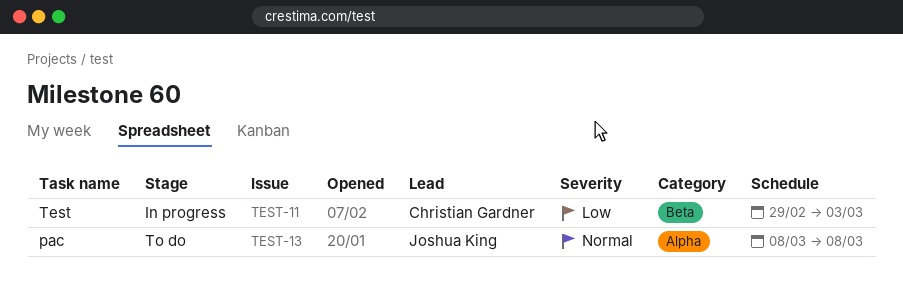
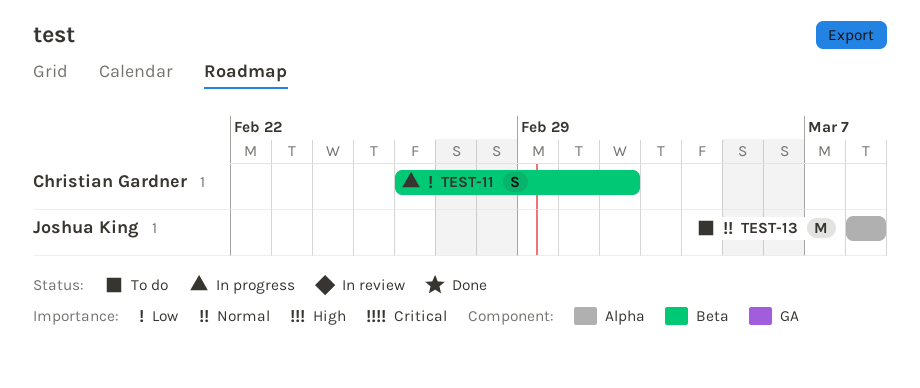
TEST-11, start: Feb 29 -> Feb 26
TEST-11, due: Mar 3 -> Mar 2

